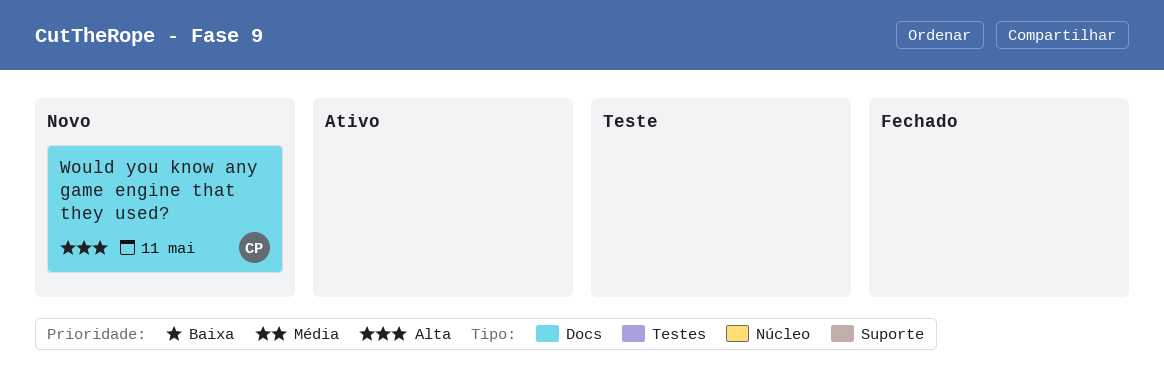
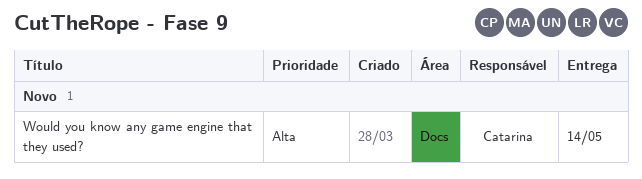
Would you know any game engine that they used?, due: May 11 -> May 14

